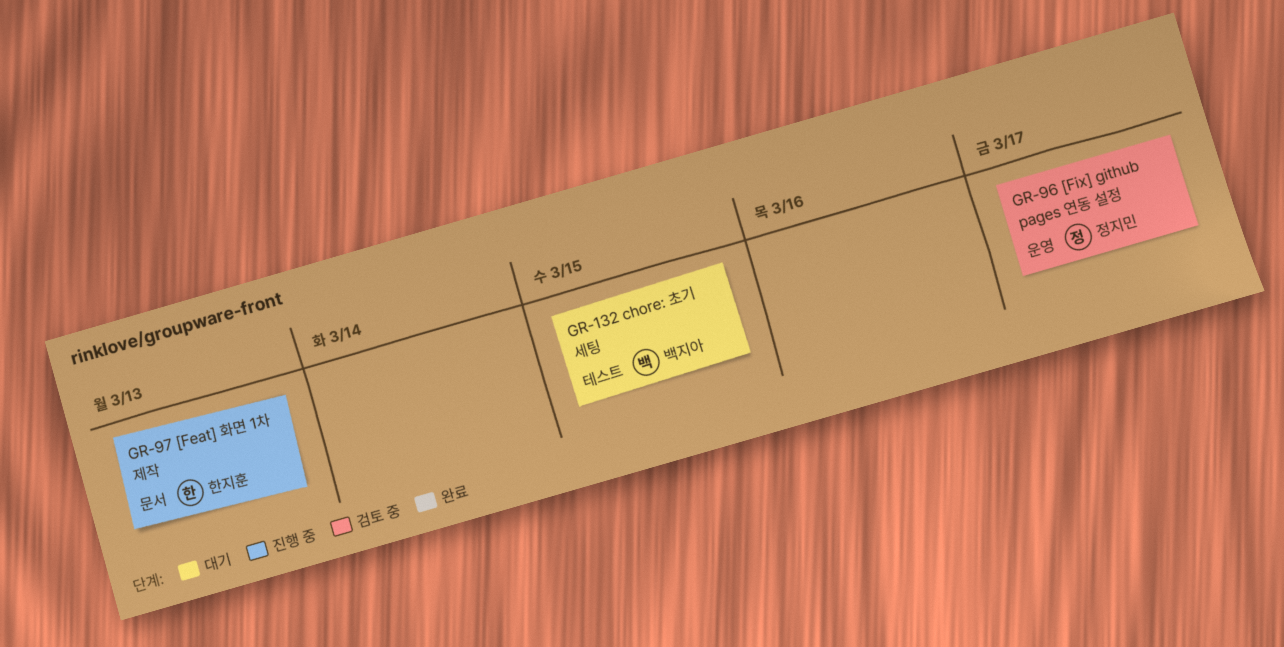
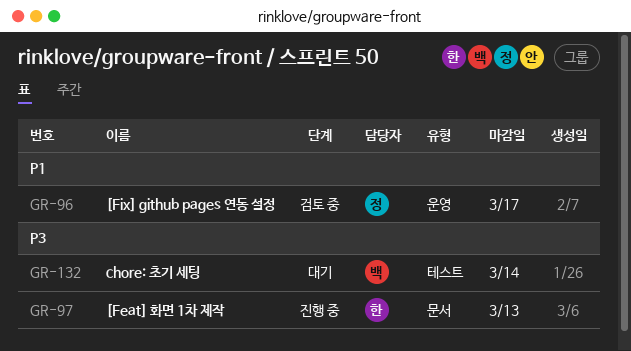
GR-132, due: Mar 15 -> Mar 14

